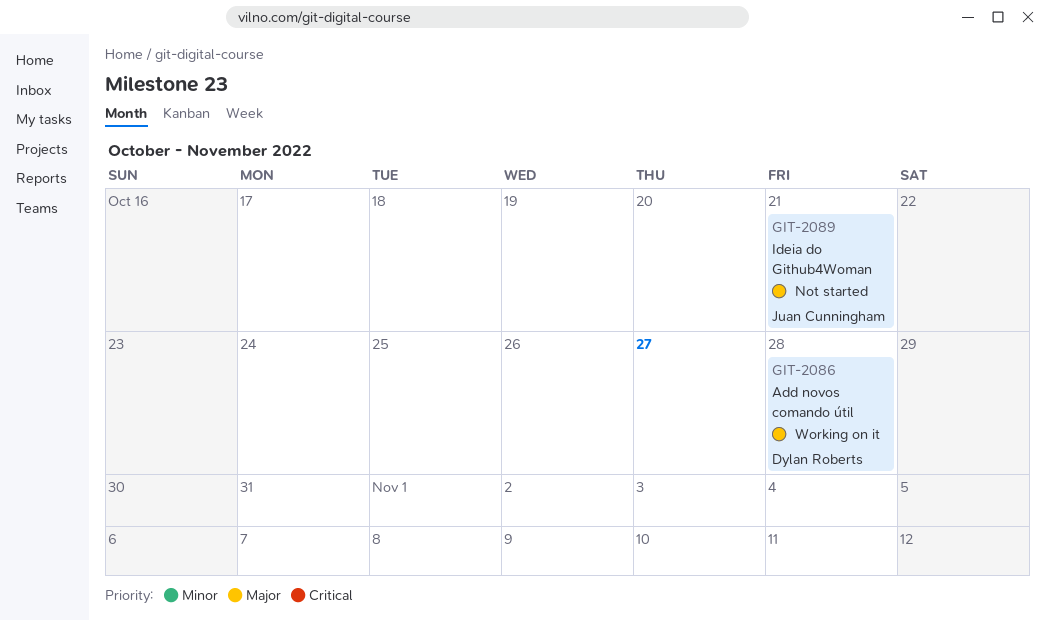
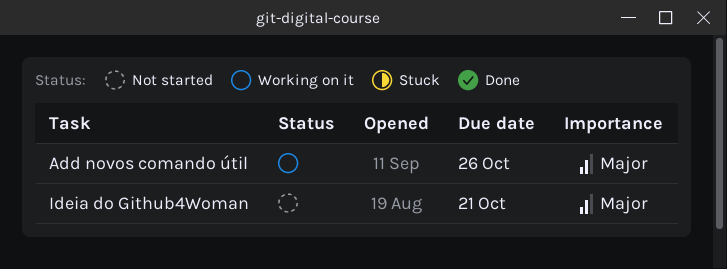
Add novos comando útil, due: Oct 28 -> Oct 26

